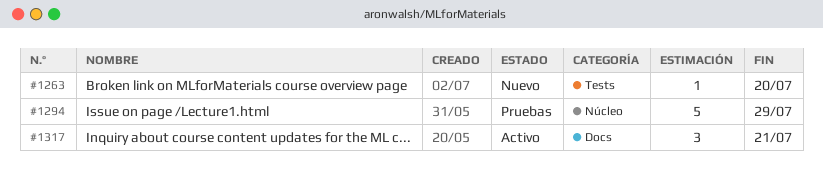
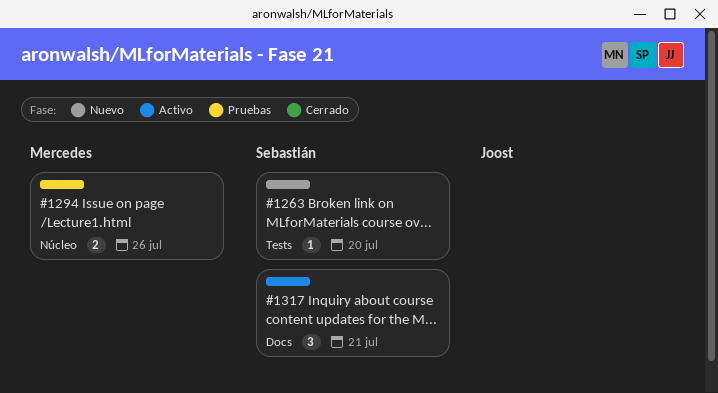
#1294, estimate: 5 -> 2
#1294, due: Jul 29 -> Jul 26

